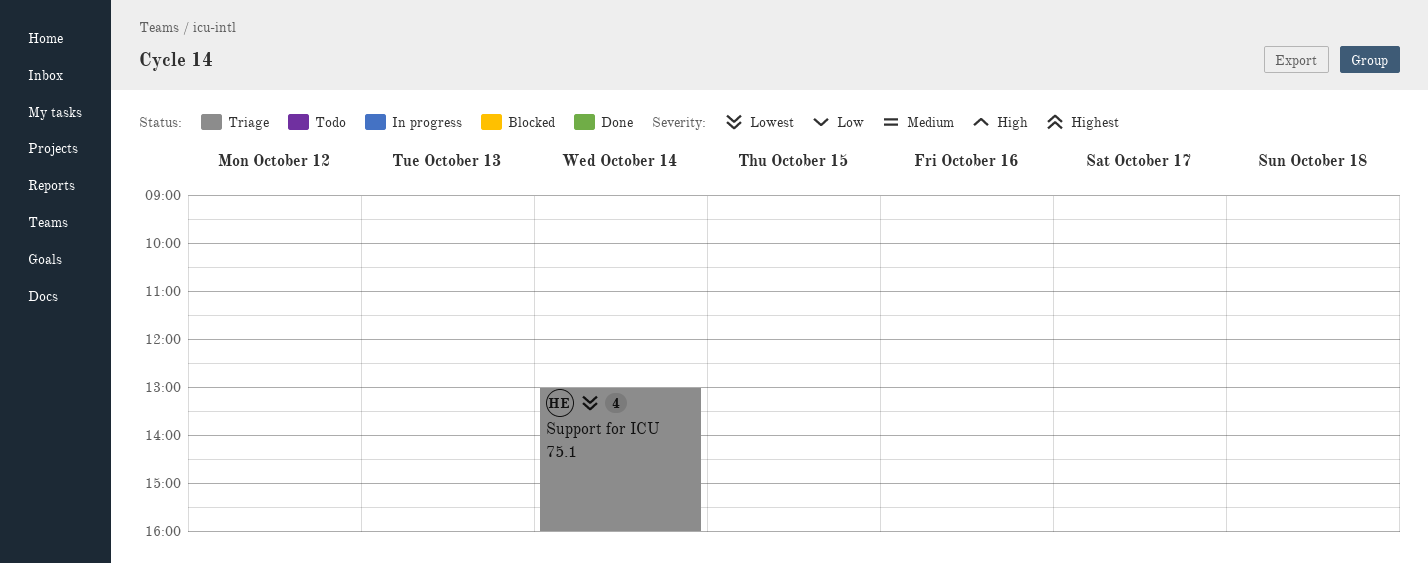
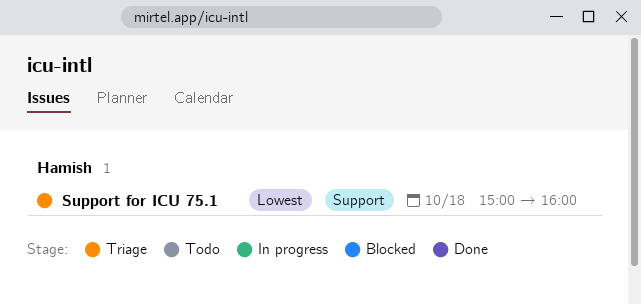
Support for ICU 75.1, day: Oct 14 -> Oct 18
Support for ICU 75.1, begins: 13:00 -> 15:00

